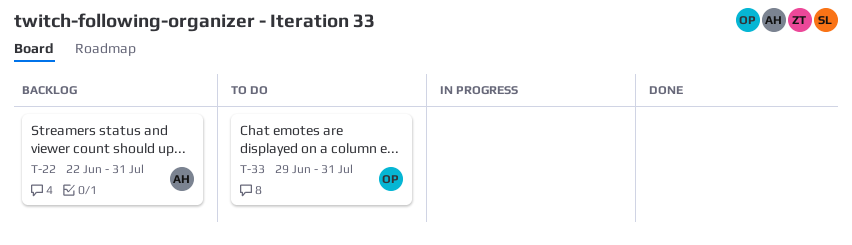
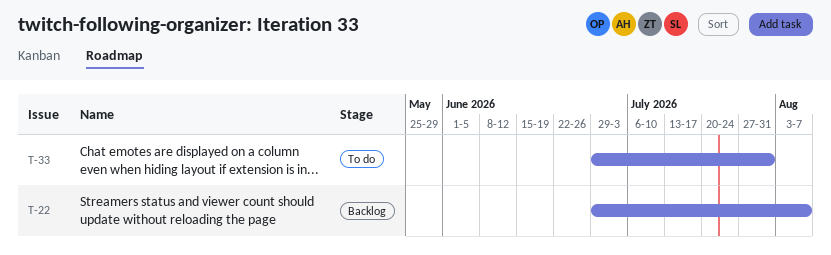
T-22, start: Jun 22 -> Jun 29
T-22, due: Jul 31 -> Aug 7

